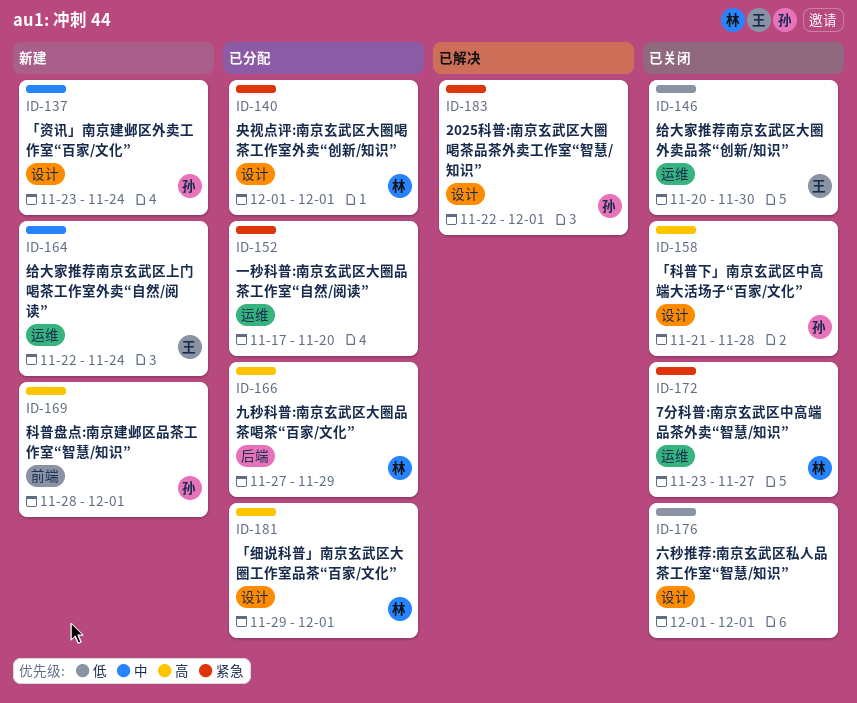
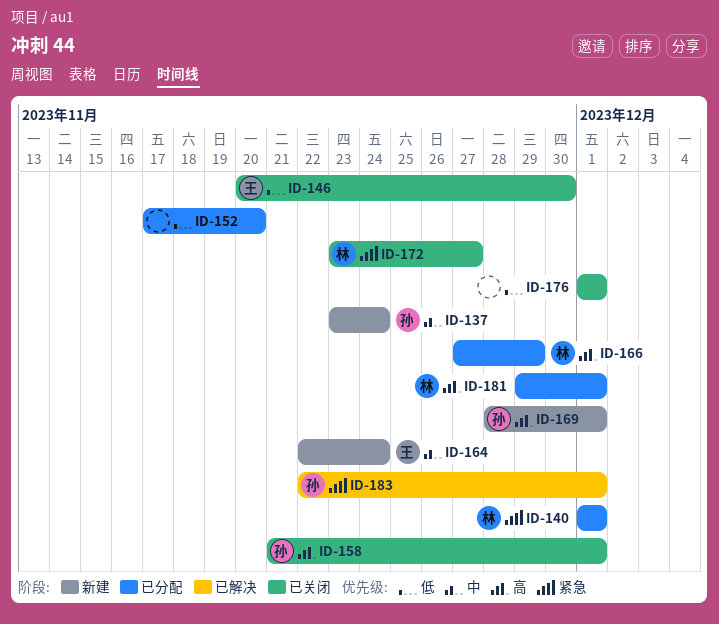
ID-152, priority: 紧急 -> 低
ID-158, due: Nov 28 -> Dec 1

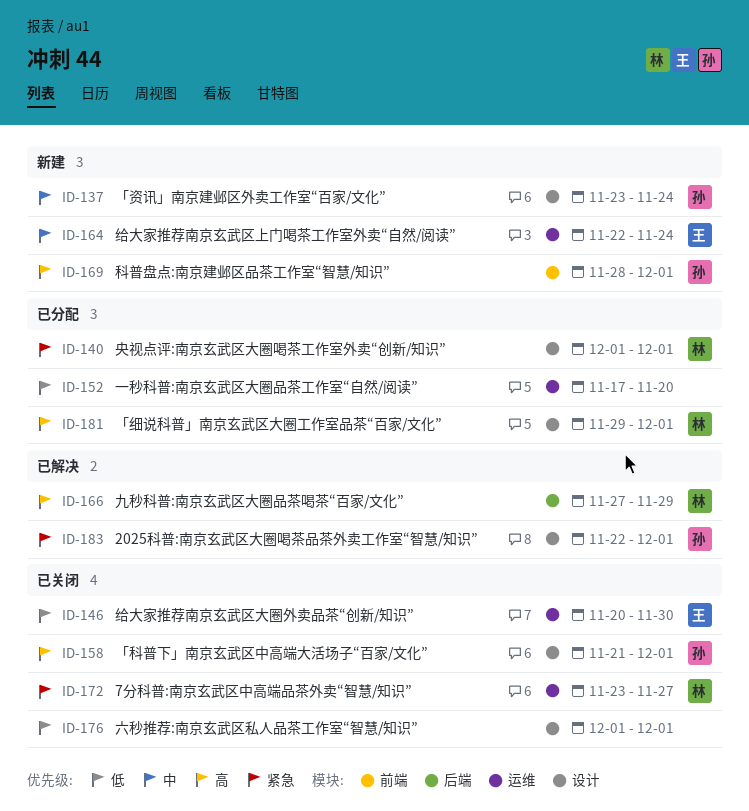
ID-166, status: 已分配 -> 已解决

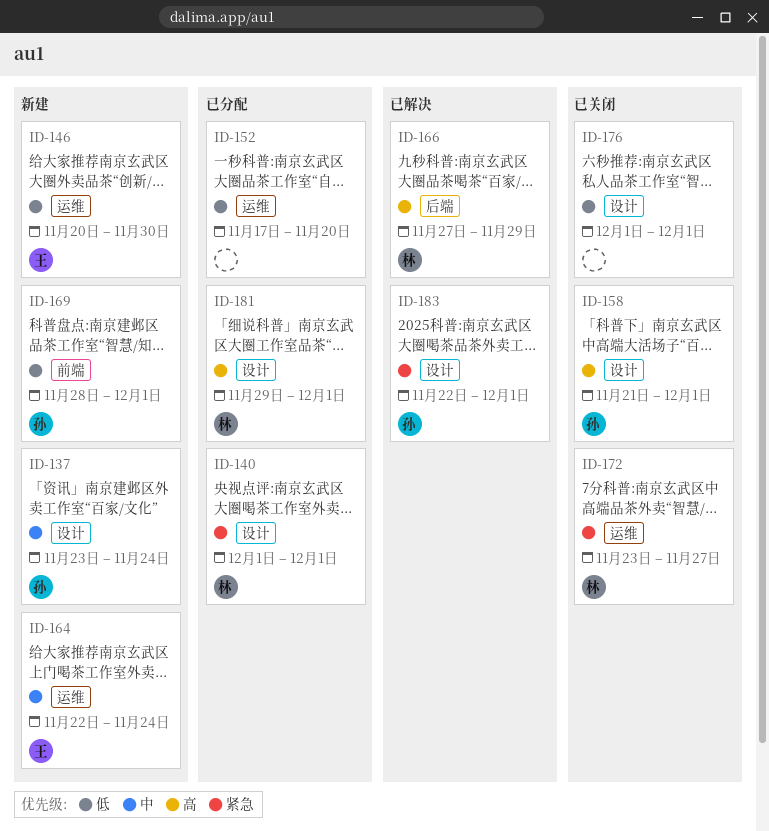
ID-146, status: 已关闭 -> 新建
ID-169, priority: 高 -> 低

